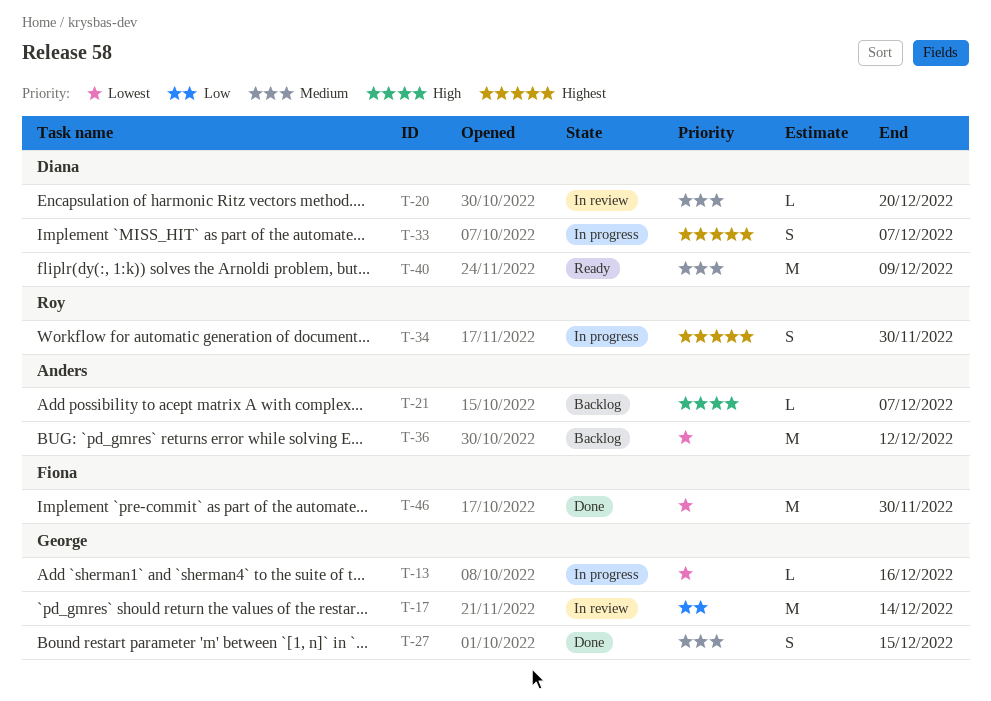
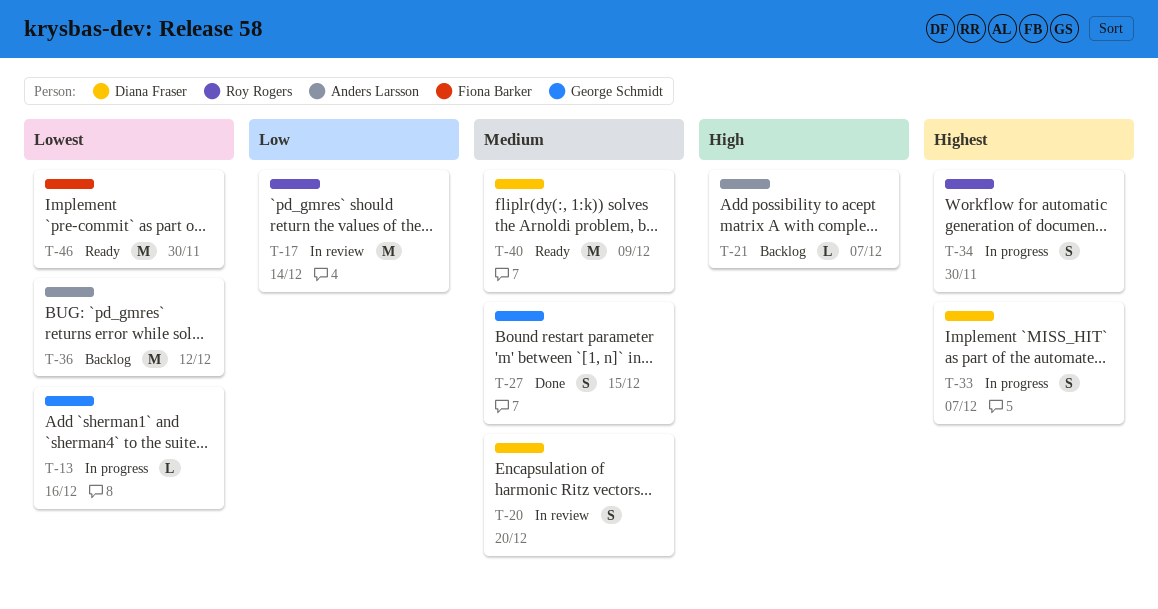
T-17, owner: George Schmidt -> Roy Rogers
T-20, estimate: L -> S
T-46, status: Done -> Ready

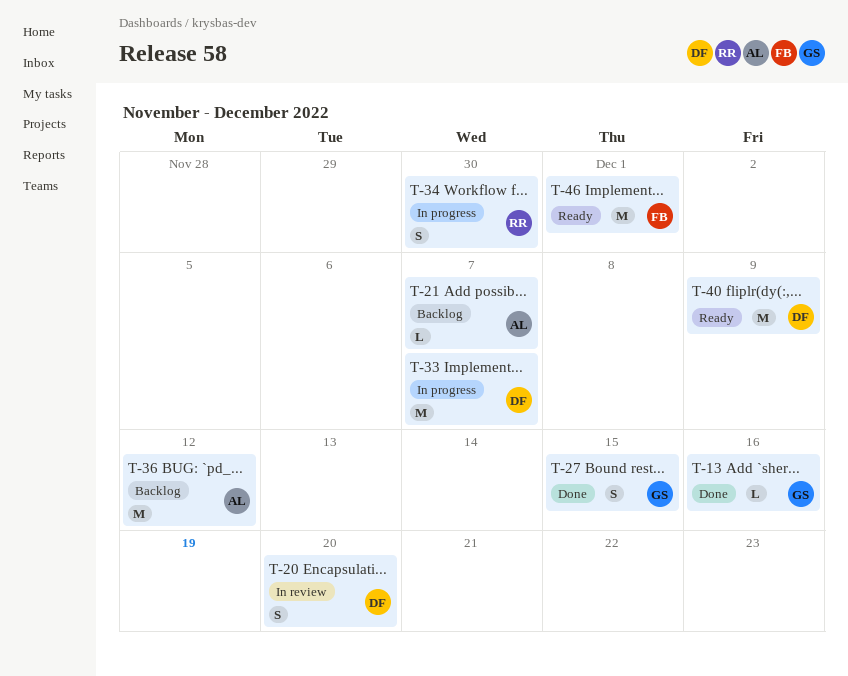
T-13, status: In progress -> Done
T-17: present -> none
T-33, estimate: S -> M
T-46, due: Nov 30 -> Dec 1

